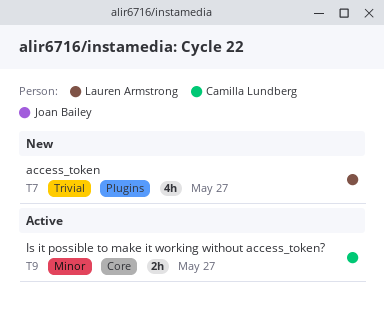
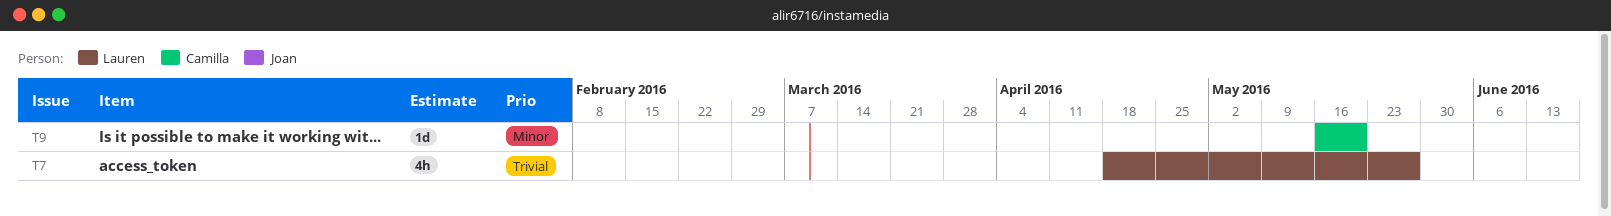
T9, estimate: 2h -> 1d
T9, due: May 27 -> May 20

